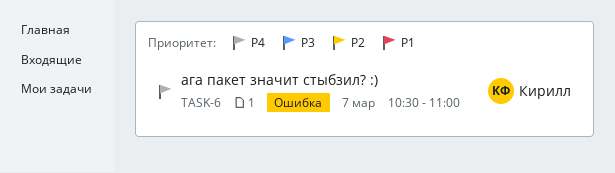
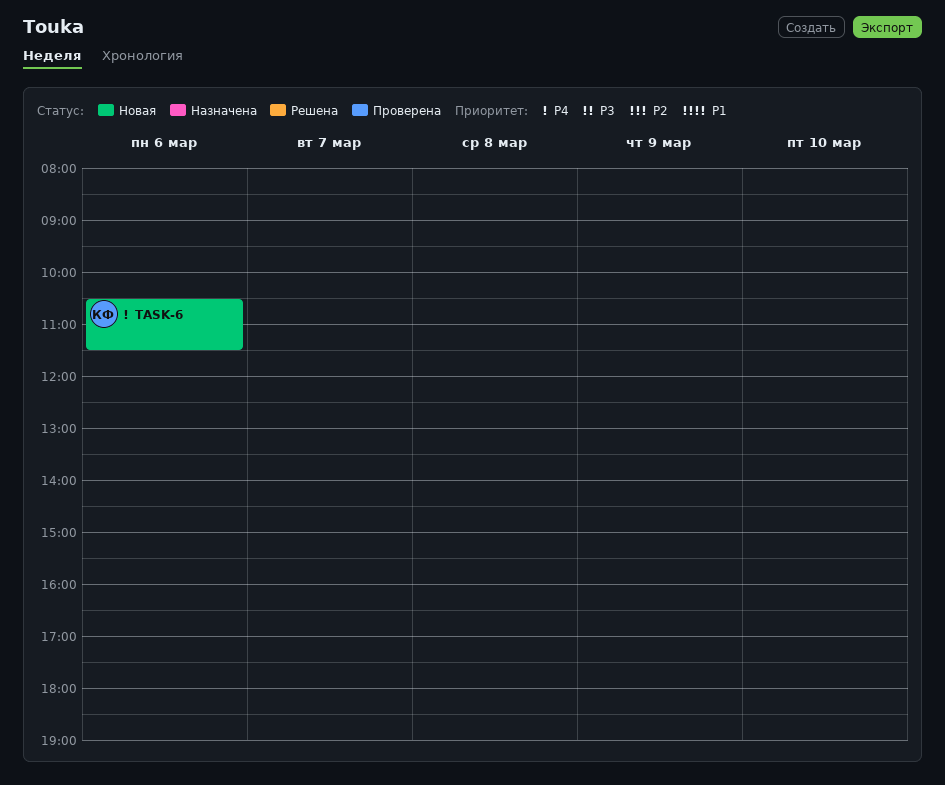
TASK-6, day: Mar 7 -> Mar 6
TASK-6, ends: 11:00 -> 11:30

